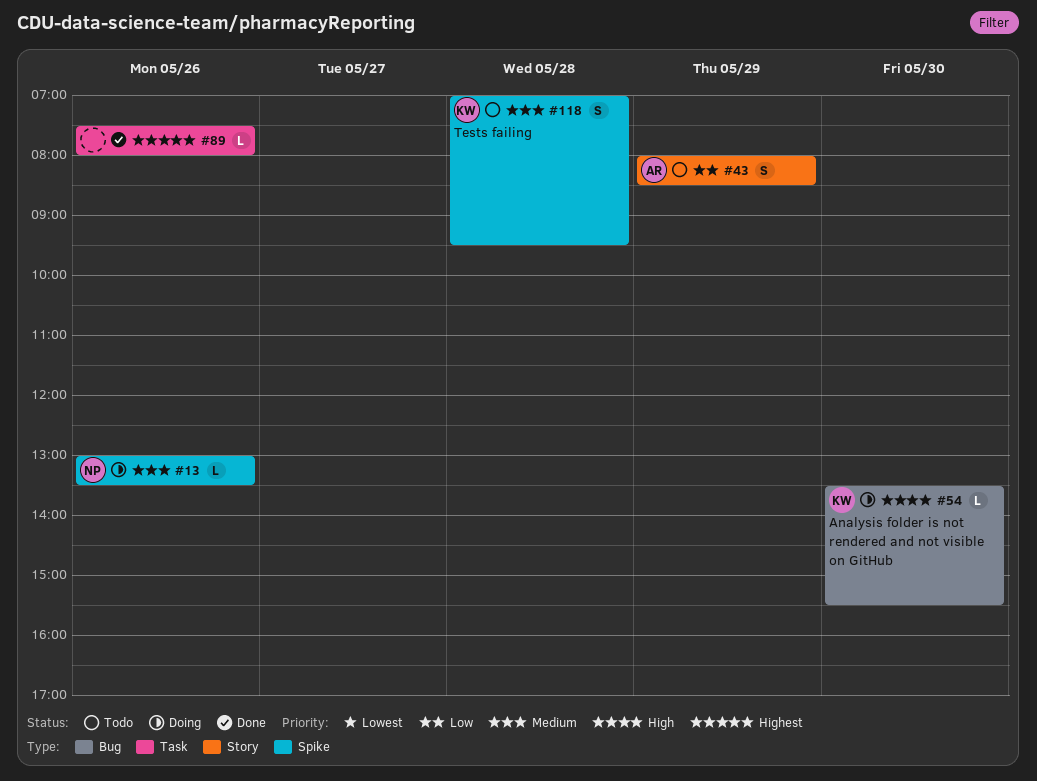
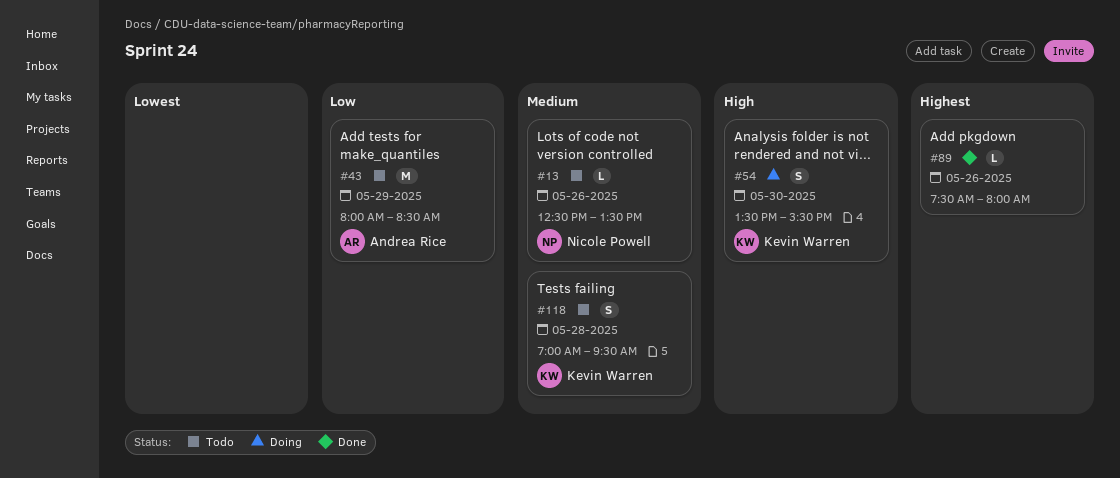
#13, status: Doing -> Todo
#13, begins: 13:00 -> 12:30
#43, estimate: S -> M
#54, estimate: L -> S

